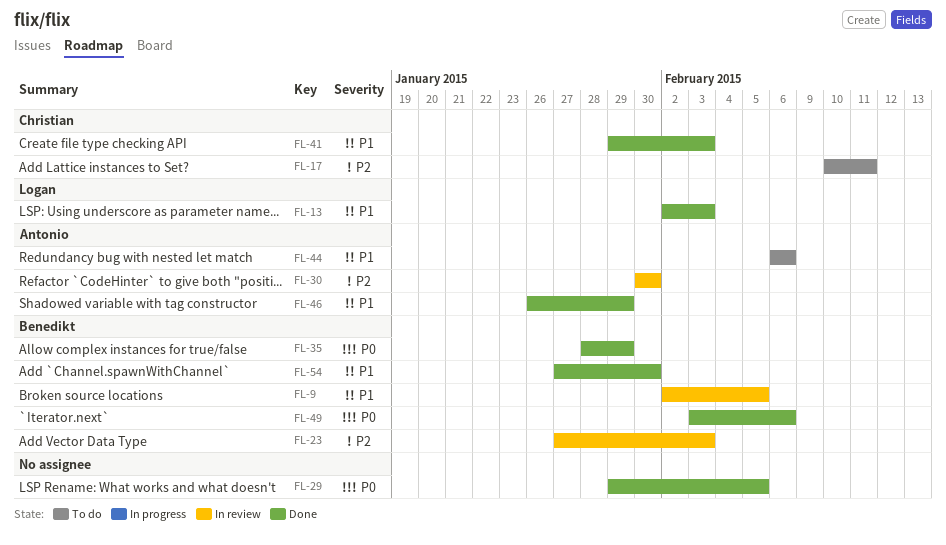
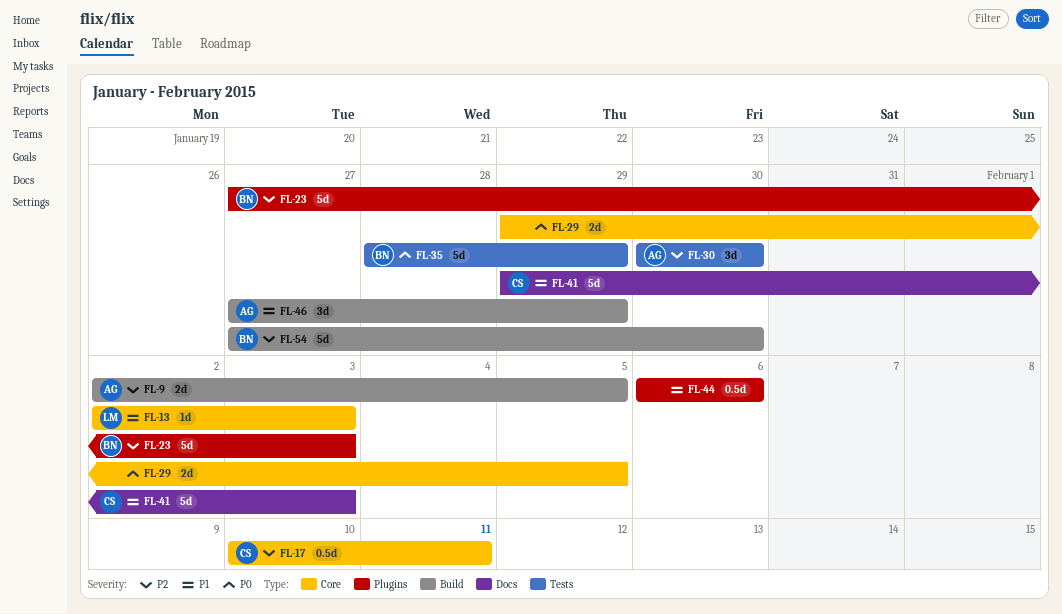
FL-9, owner: Benedikt -> Antonio
FL-9, priority: P1 -> P2
FL-44, owner: Antonio -> none
FL-46, start: Jan 26 -> Jan 27
FL-49: present -> none
FL-54, priority: P1 -> P2

